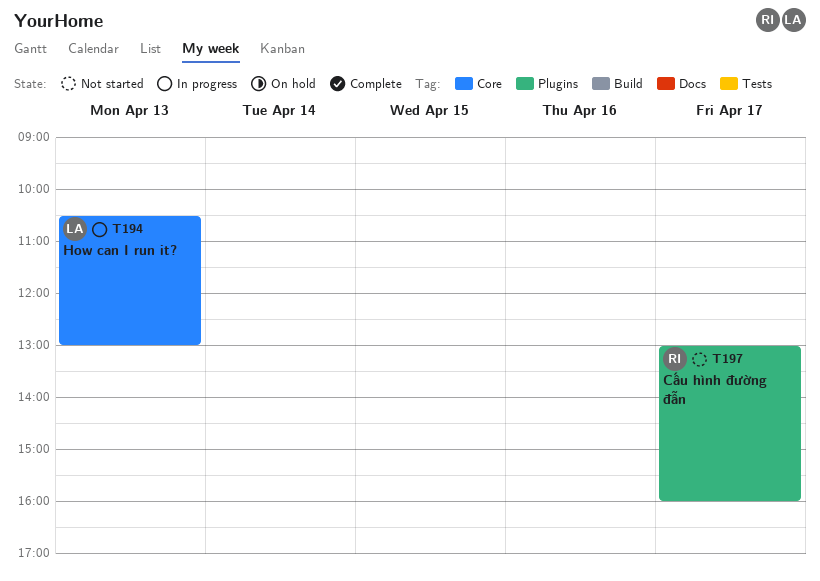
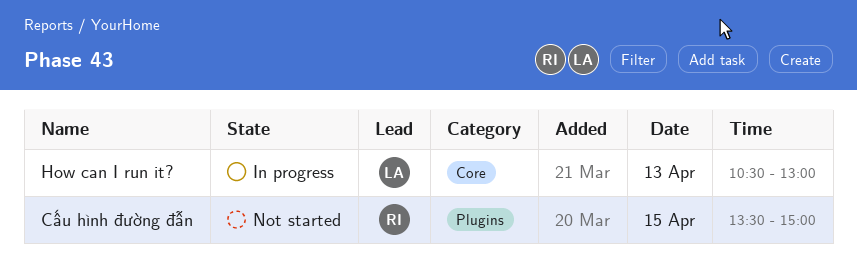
Cấu hình đường đẫn, day: Apr 17 -> Apr 15
Cấu hình đường đẫn, begins: 13:00 -> 13:30
Cấu hình đường đẫn, ends: 16:00 -> 15:00

